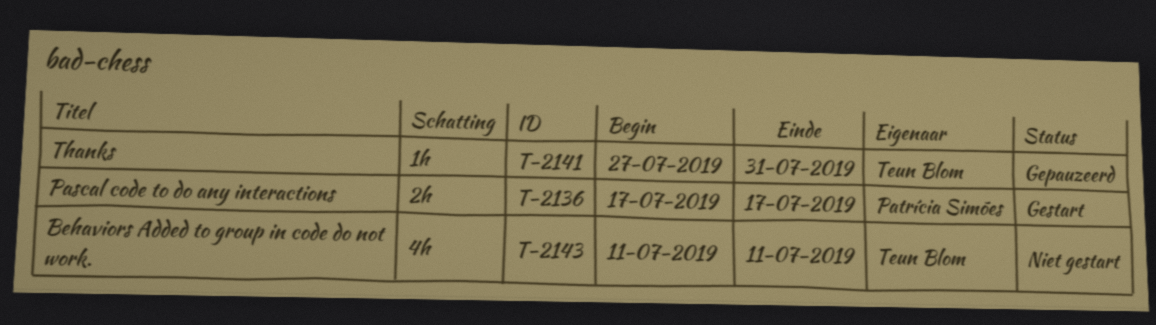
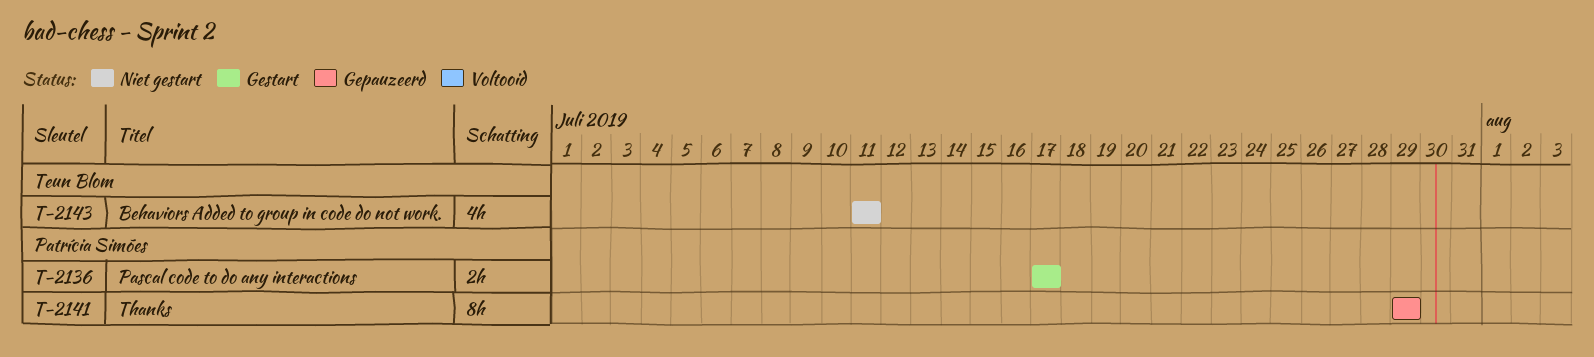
T-2141, owner: Teun Blom -> Patrícia Simões
T-2141, estimate: 1h -> 8h
T-2141, start: Jul 27 -> Jul 29
T-2141, due: Jul 31 -> Jul 29

